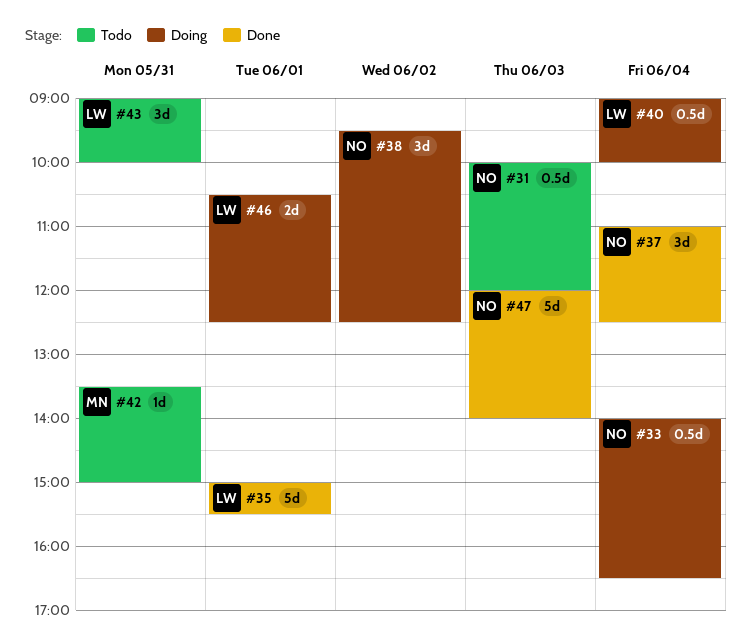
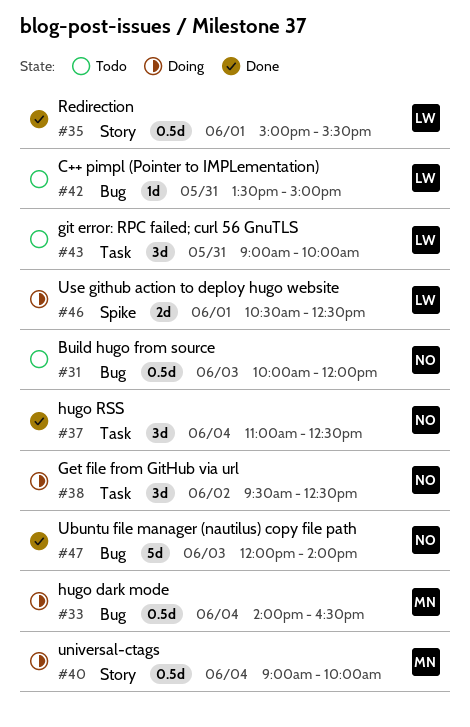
#33, owner: NO -> MN
#35, estimate: 5d -> 0.5d
#40, owner: LW -> MN
#42, owner: MN -> LW

